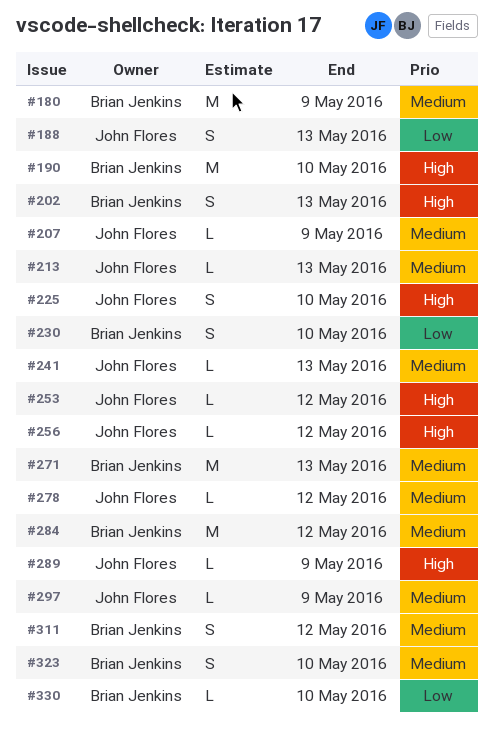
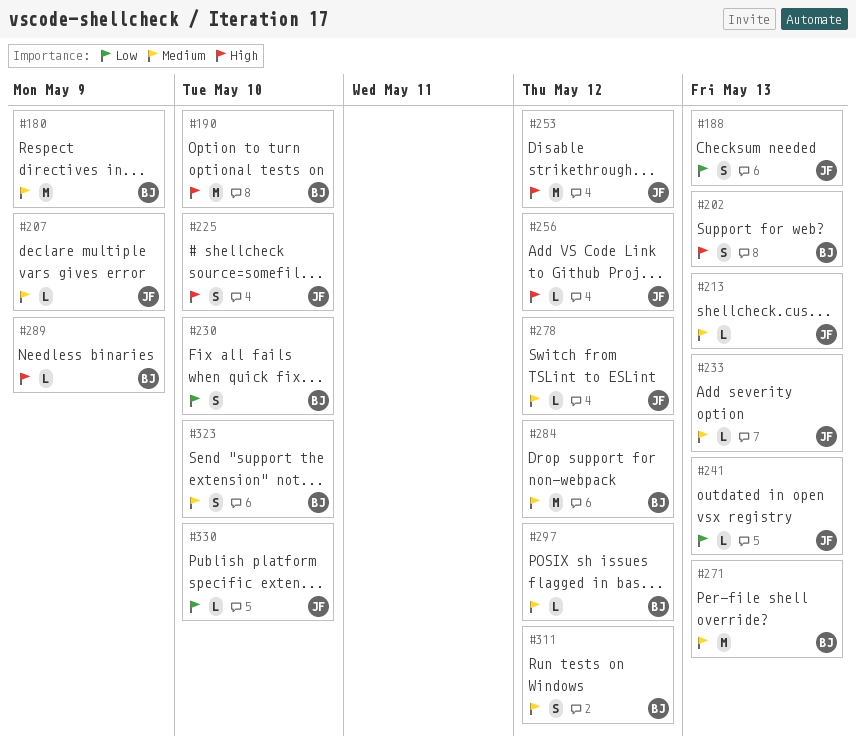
#233: none -> present
#241, priority: Medium -> Low
#253, estimate: L -> M
#289, owner: John Flores -> Brian Jenkins
#297, owner: John Flores -> Brian Jenkins
#297, due: May 9 -> May 12
#330, owner: Brian Jenkins -> John Flores

